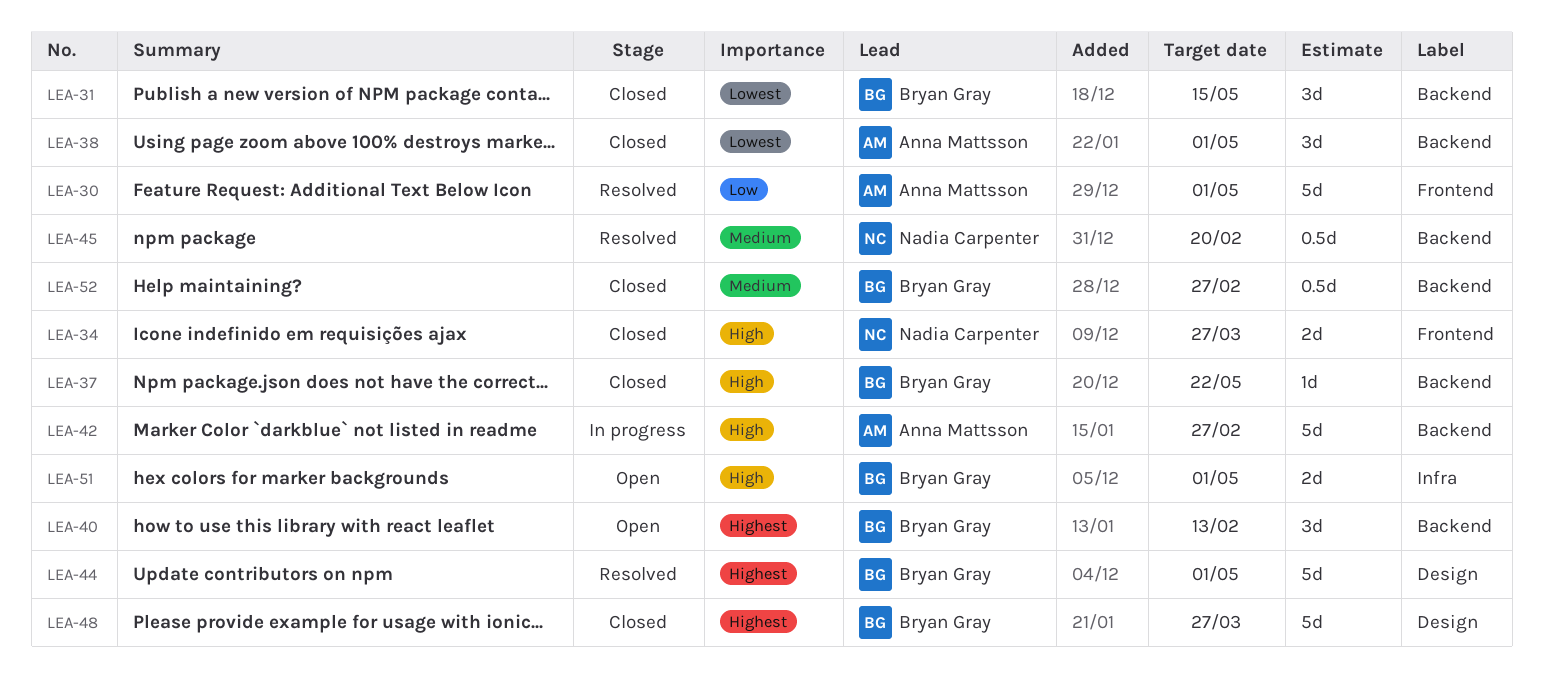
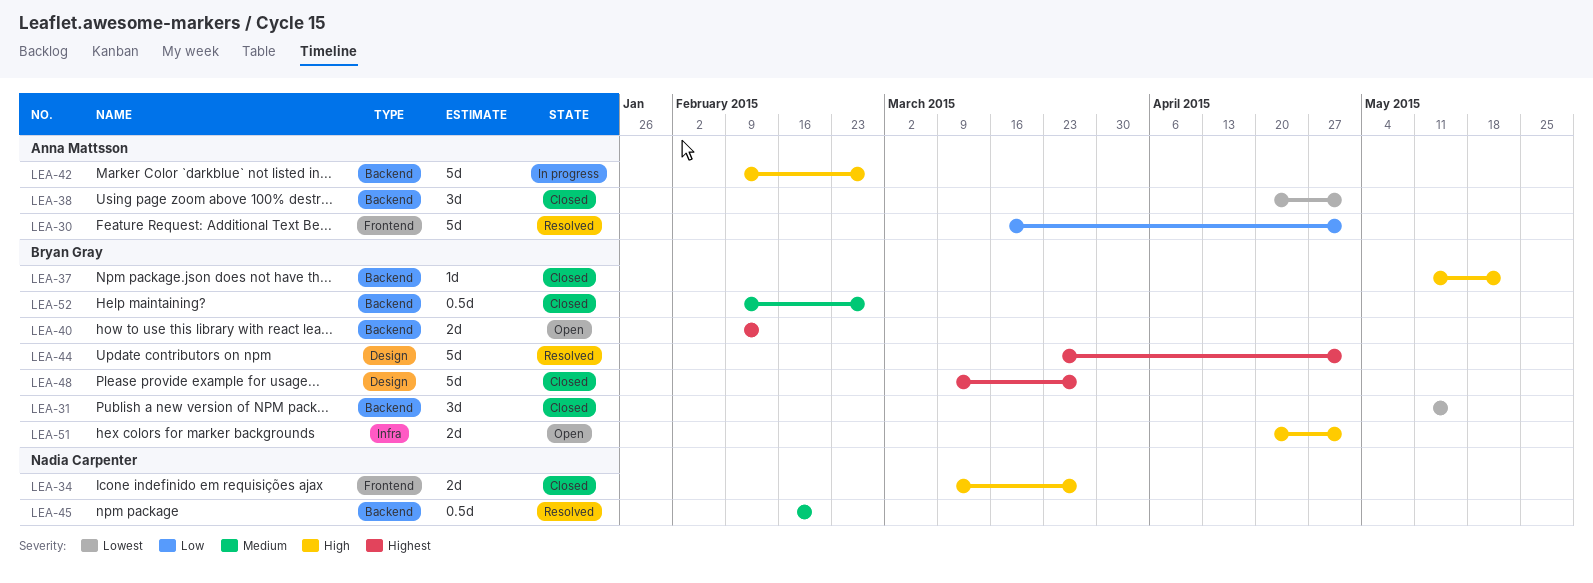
LEA-40, estimate: 3d -> 2d

